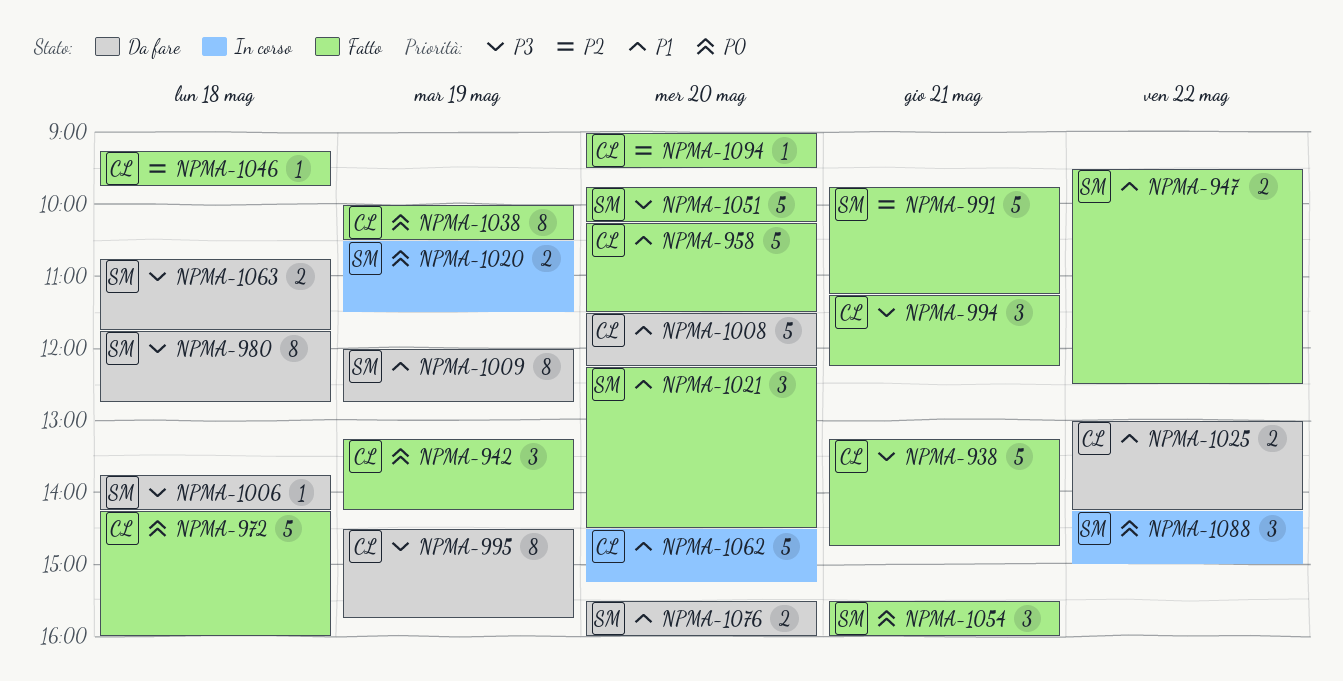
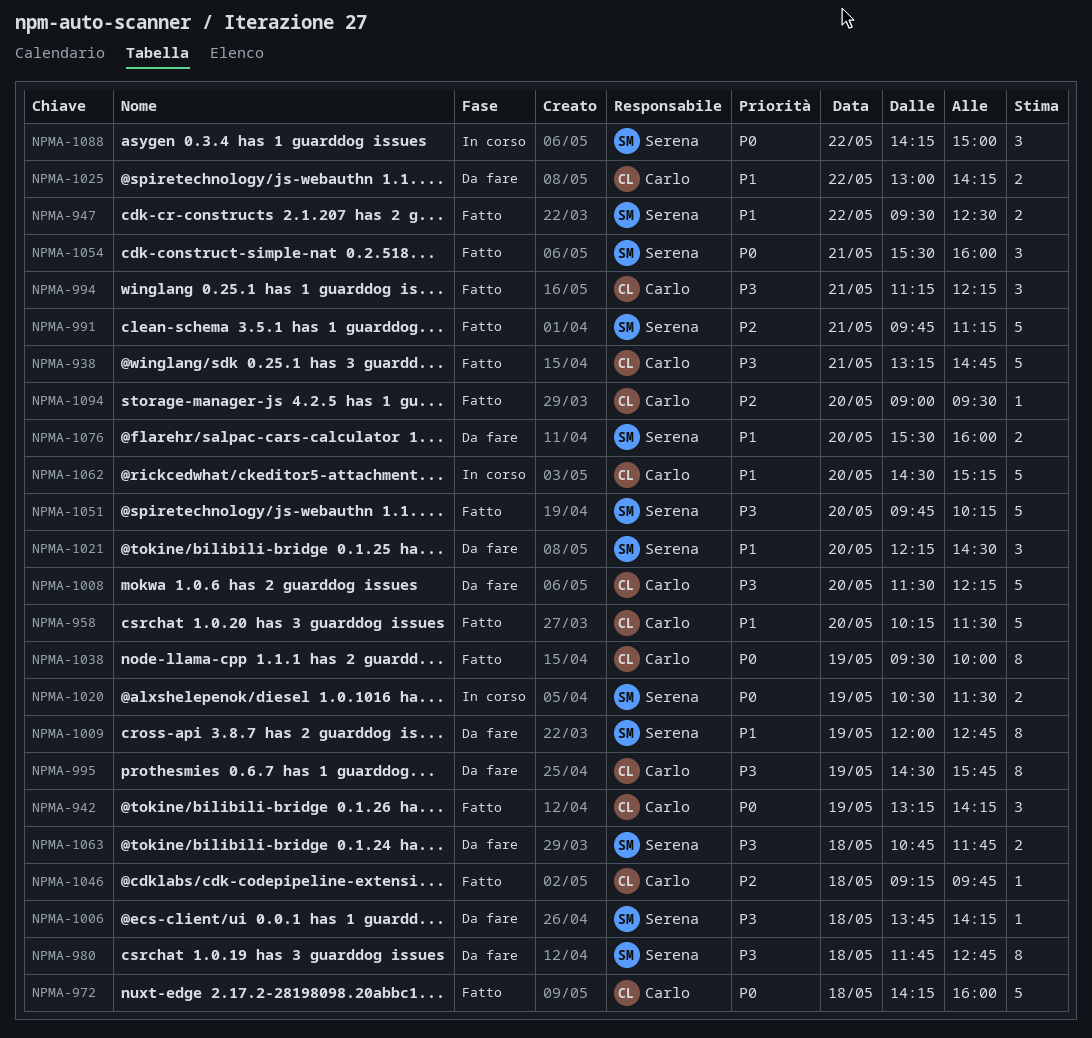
NPMA-1008, priority: P1 -> P3
NPMA-1021, status: Fatto -> Da fare
NPMA-1038, begins: 10:00 -> 09:30
NPMA-1038, ends: 10:30 -> 10:00

